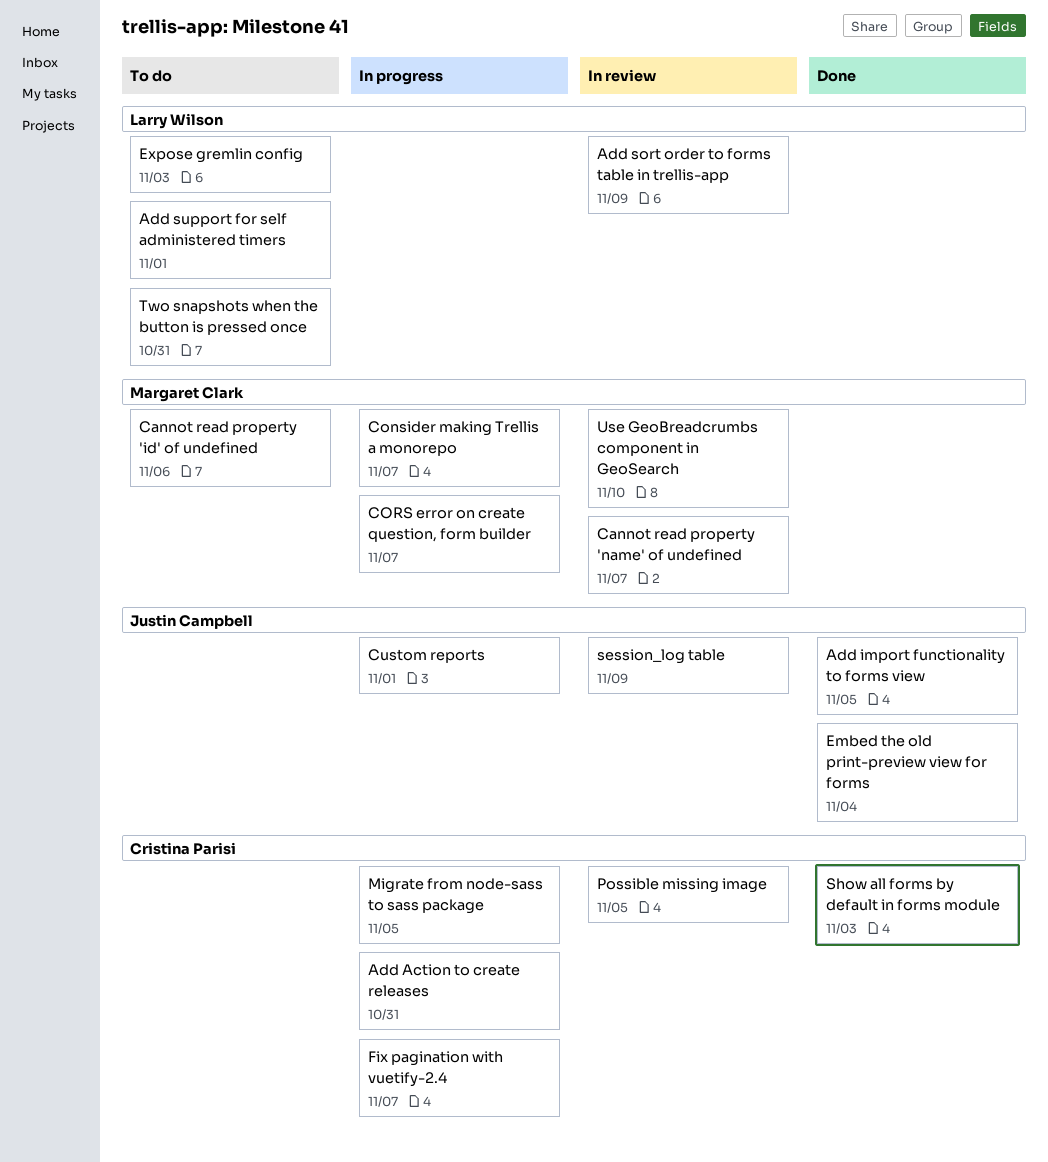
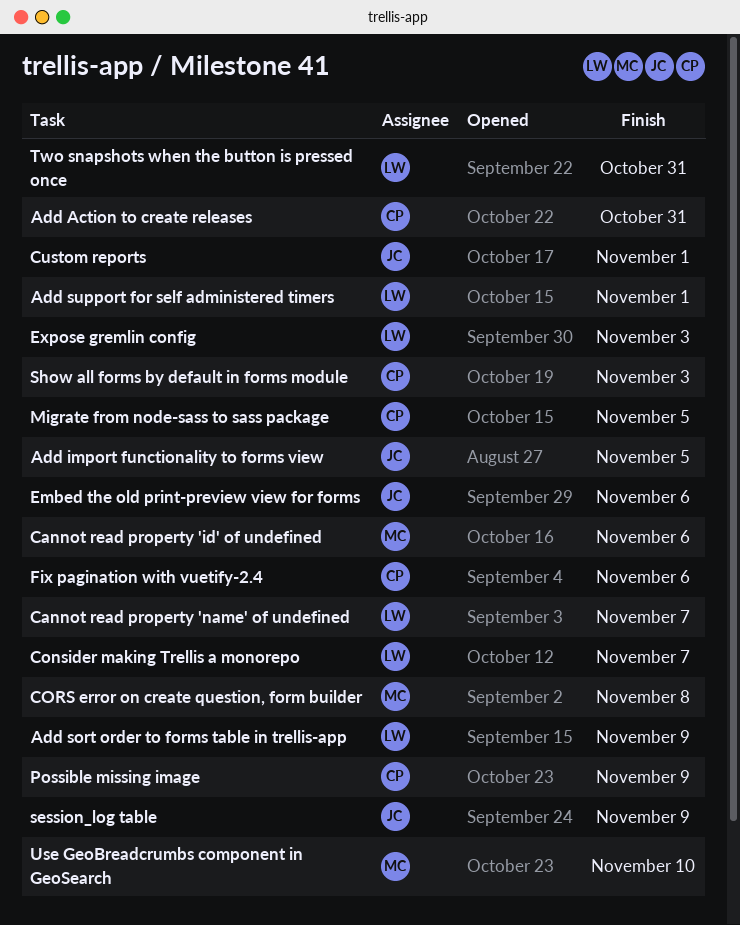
Cannot read property 'name' of undefined, owner: Margaret Clark -> Larry Wilson
Consider making Trellis a monorepo, owner: Margaret Clark -> Larry Wilson
CORS error on create question, form builder, due: Nov 7 -> Nov 8
Embed the old print-preview view for forms, due: Nov 4 -> Nov 6
Fix pagination with vuetify-2.4, due: Nov 7 -> Nov 6
Possible missing image, due: Nov 5 -> Nov 9

